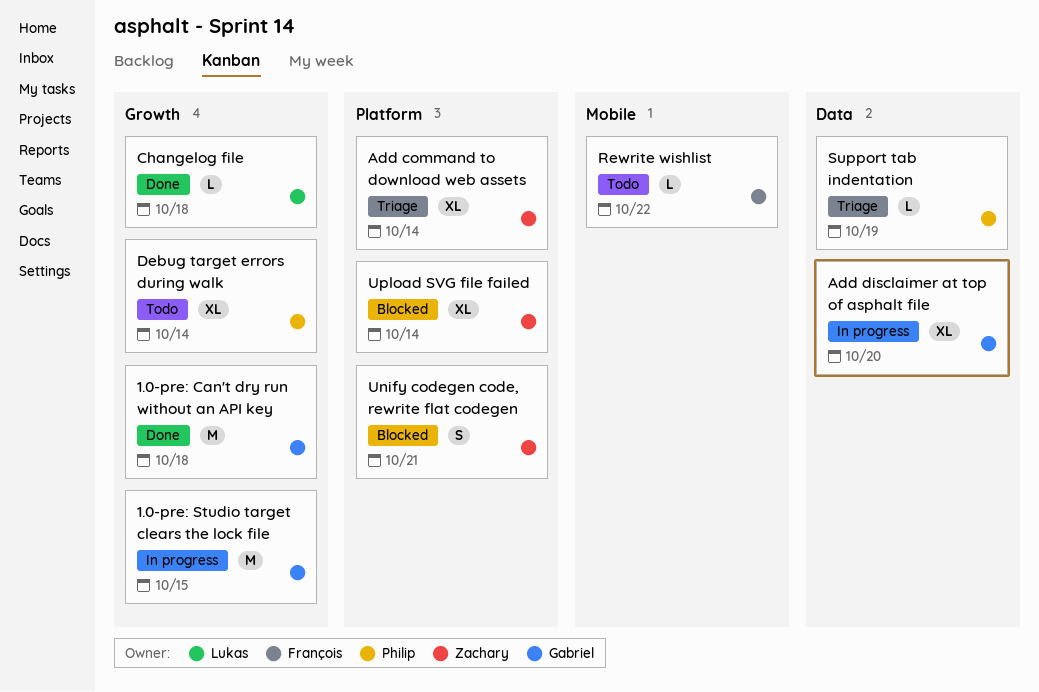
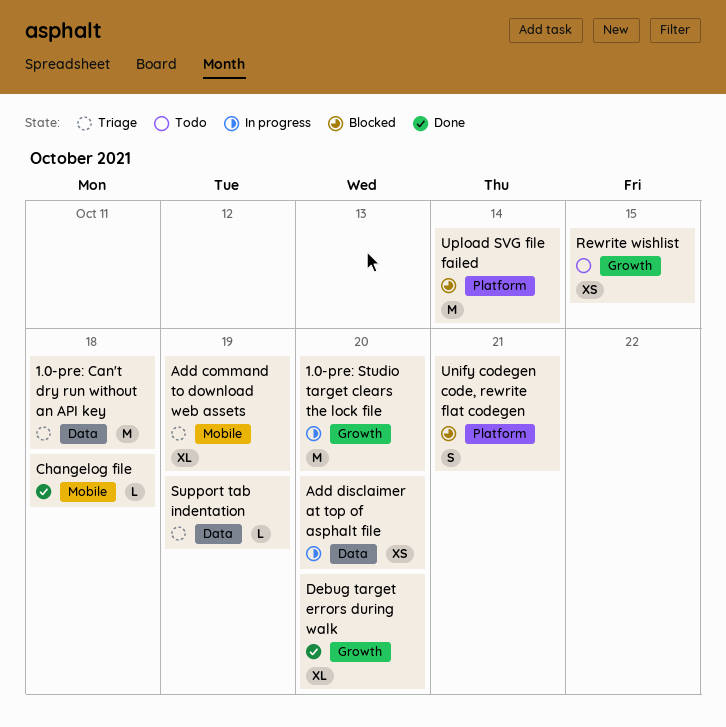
1.0-pre: Can't dry run without an API key, status: Done -> Triage
1.0-pre: Can't dry run without an API key, label: Growth -> Data
1.0-pre: Studio target clears the lock file, due: Oct 15 -> Oct 20
Add command to download web assets, label: Platform -> Mobile
Add command to download web assets, due: Oct 14 -> Oct 19
Add disclaimer at top of asphalt file, estimate: XL -> XS
Changelog file, label: Growth -> Mobile
Debug target errors during walk, status: Todo -> Done
Debug target errors during walk, due: Oct 14 -> Oct 20
Rewrite wishlist, label: Mobile -> Growth
Rewrite wishlist, estimate: L -> XS
Rewrite wishlist, due: Oct 22 -> Oct 15
Upload SVG file failed, estimate: XL -> M

